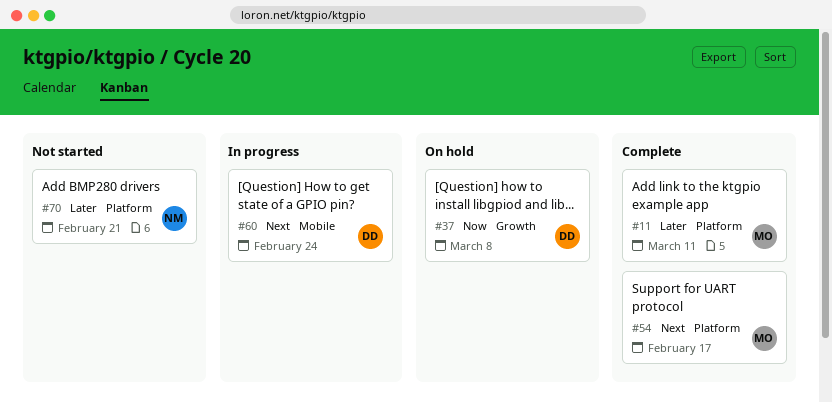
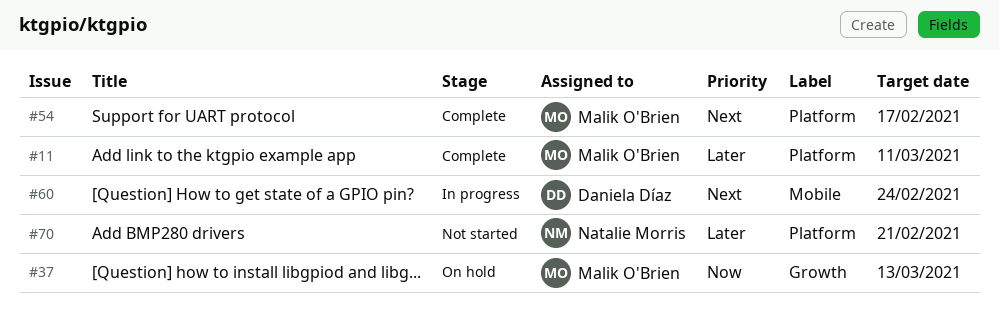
#37, owner: Daniela Díaz -> Malik O'Brien
#37, due: Mar 8 -> Mar 13

